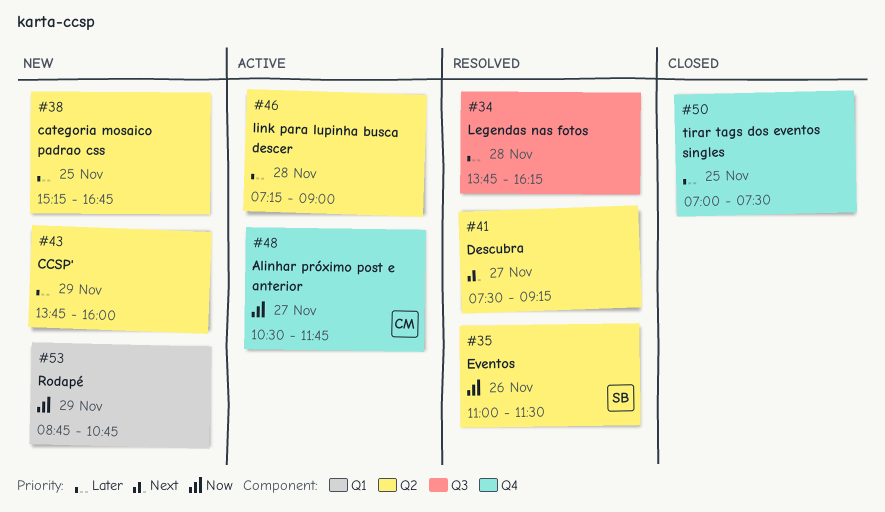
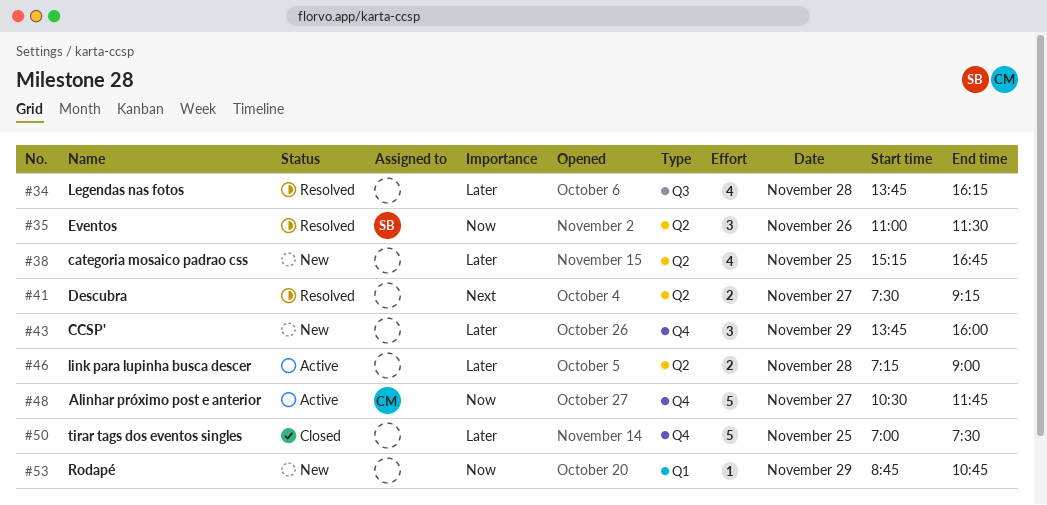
#43, label: Q2 -> Q4

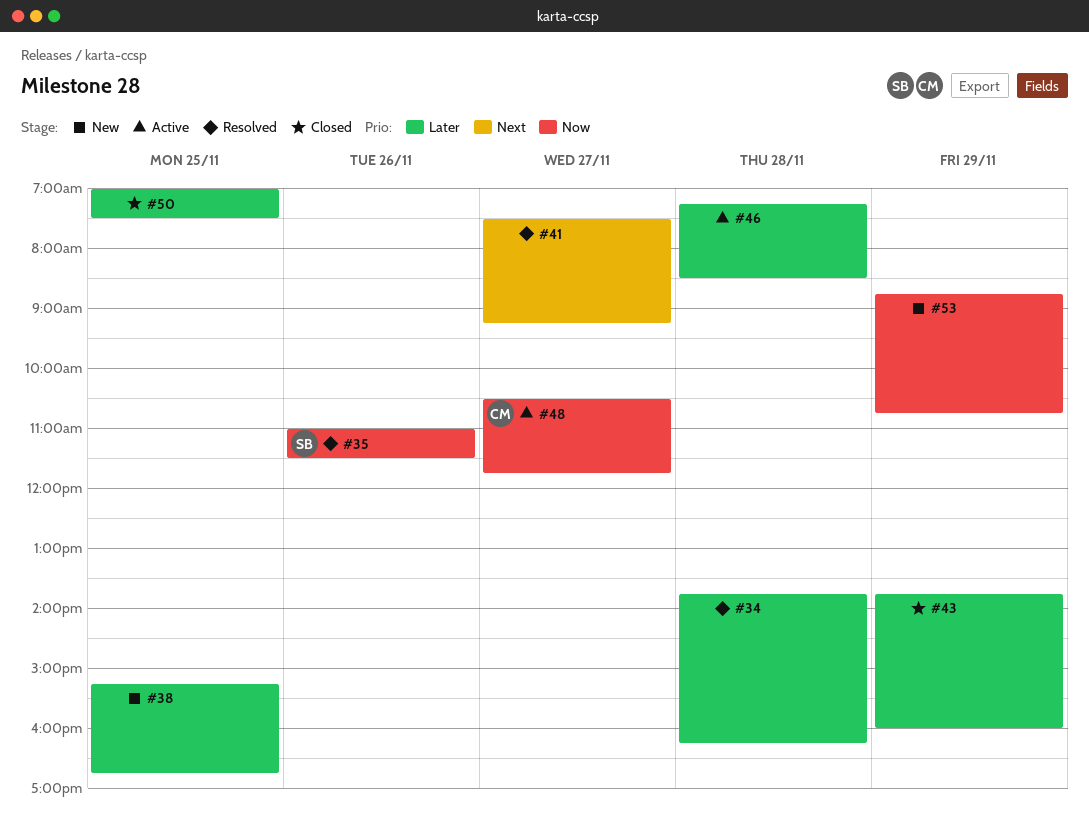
#43, status: New -> Closed
#46, ends: 09:00 -> 08:30

